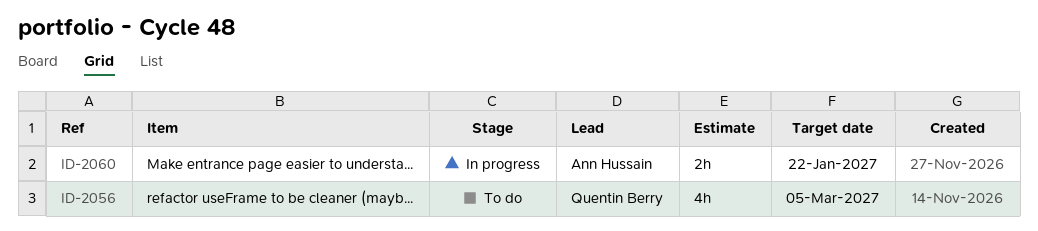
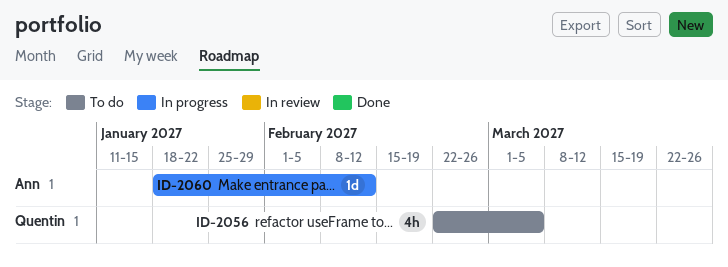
ID-2060, estimate: 2h -> 1d
ID-2060, due: Jan 22 -> Feb 12

